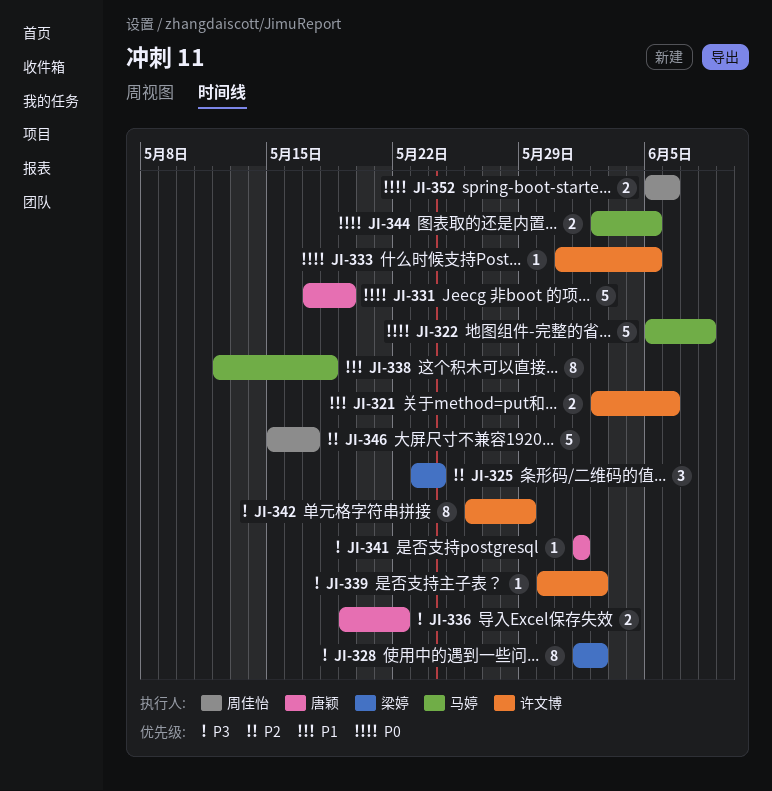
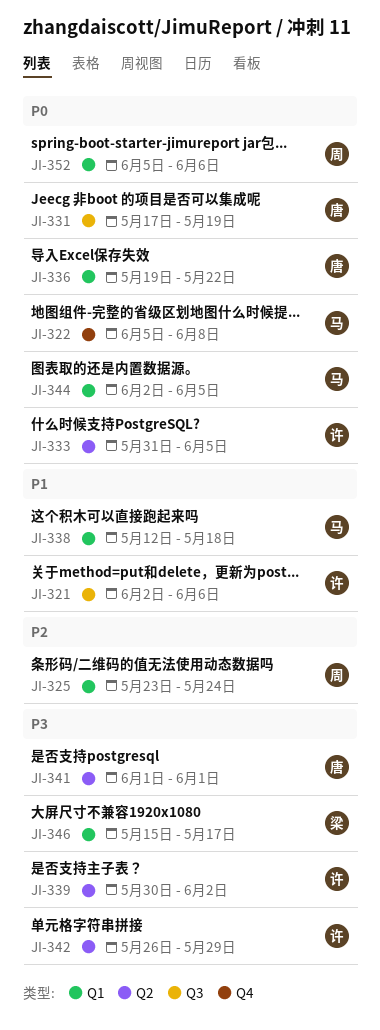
JI-325, owner: 梁婷 -> 周佳怡
JI-328: present -> none
JI-336, priority: P3 -> P0
JI-346, owner: 周佳怡 -> 梁婷
JI-346, priority: P2 -> P3

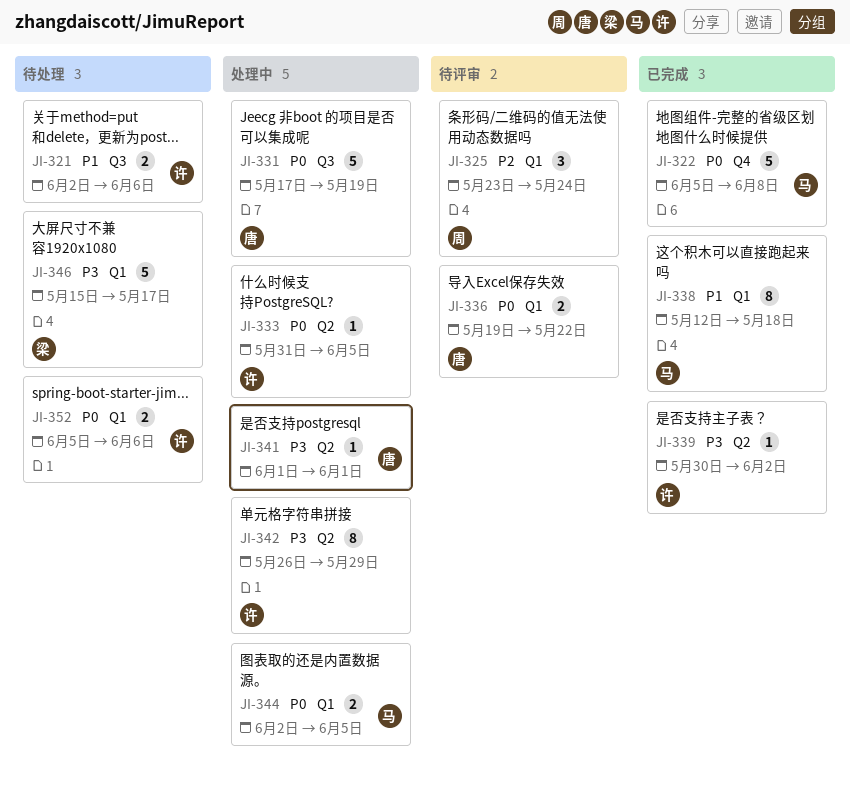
JI-352, owner: 周 -> 许

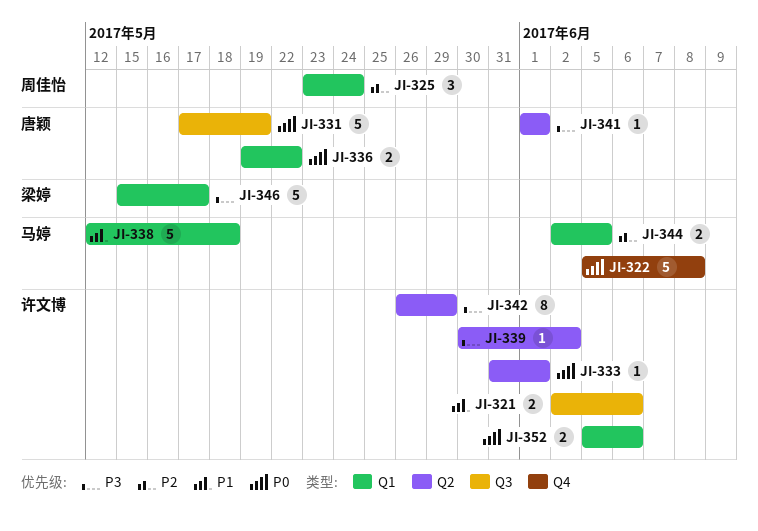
JI-333, due: Jun 5 -> Jun 1
JI-338, estimate: 8 -> 5
JI-344, priority: P0 -> P2

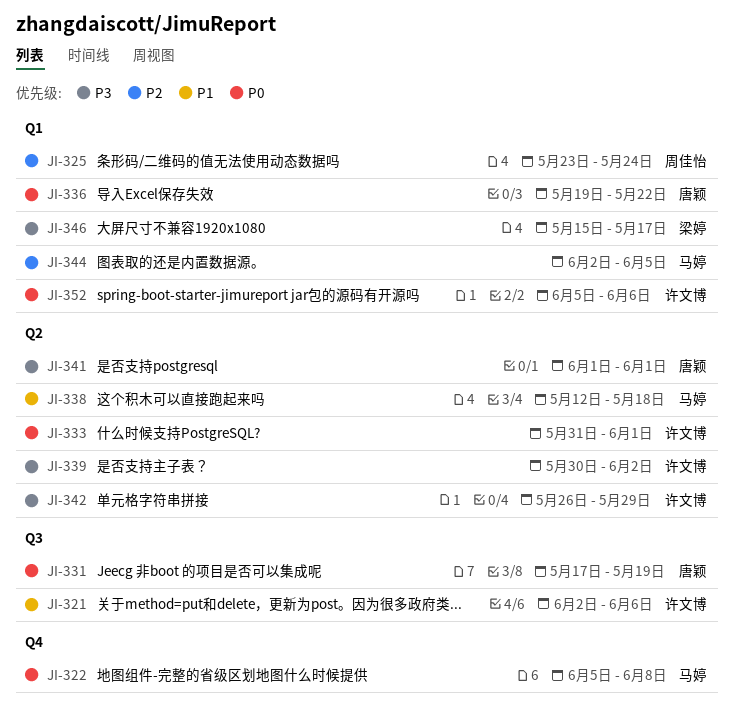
JI-338, label: Q1 -> Q2

